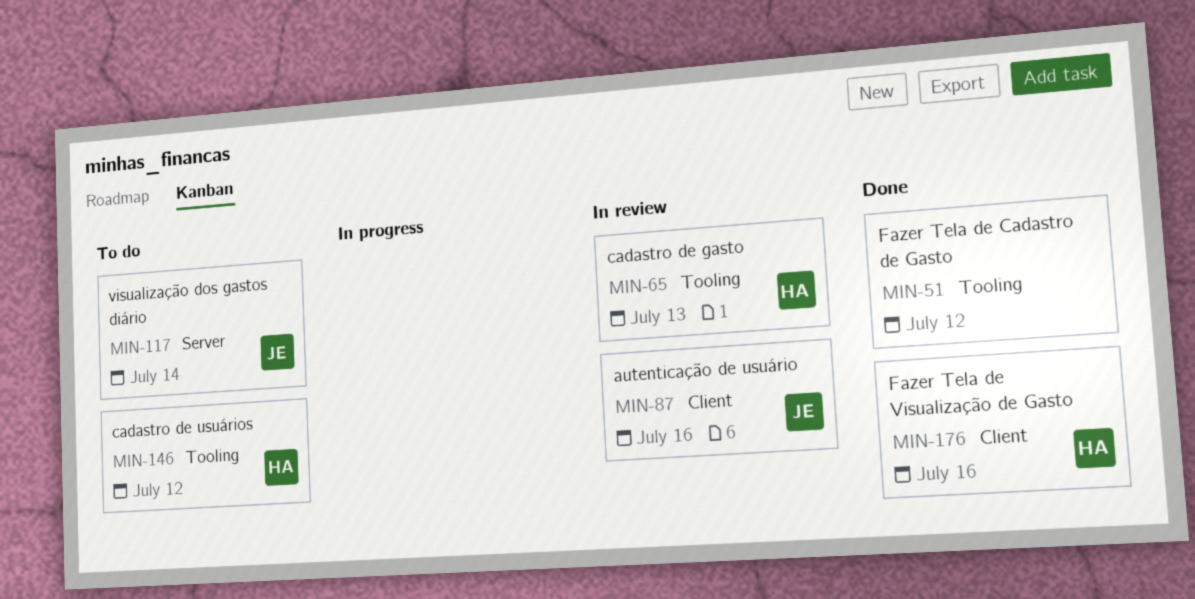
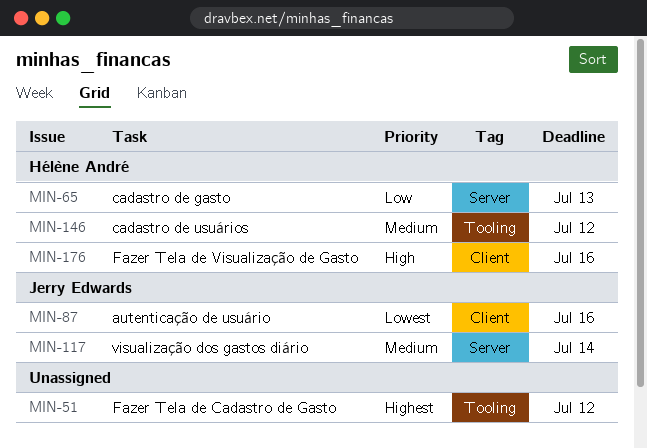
MIN-65, label: Tooling -> Server

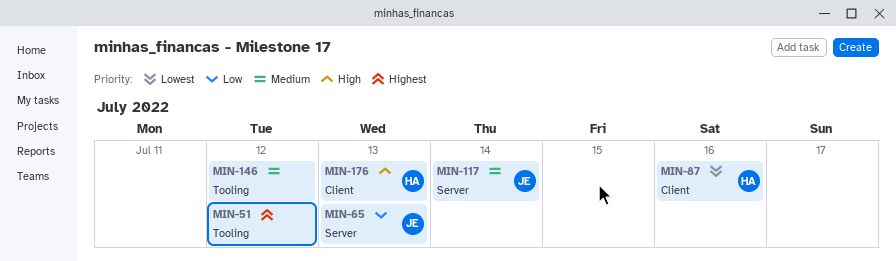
MIN-65, owner: Hélène André -> Jerry Edwards
MIN-87, owner: Jerry Edwards -> Hélène André
MIN-146, owner: Hélène André -> none
MIN-176, due: Jul 16 -> Jul 13

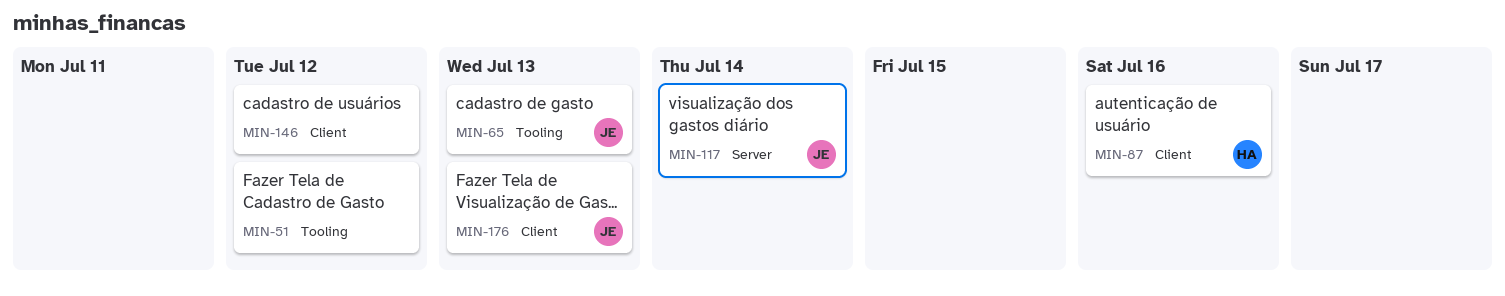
MIN-65, label: Server -> Tooling
MIN-146, label: Tooling -> Client
MIN-176, owner: HA -> JE

